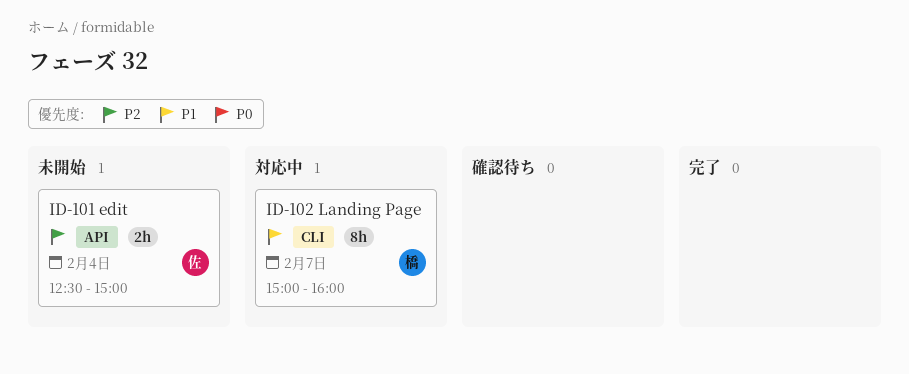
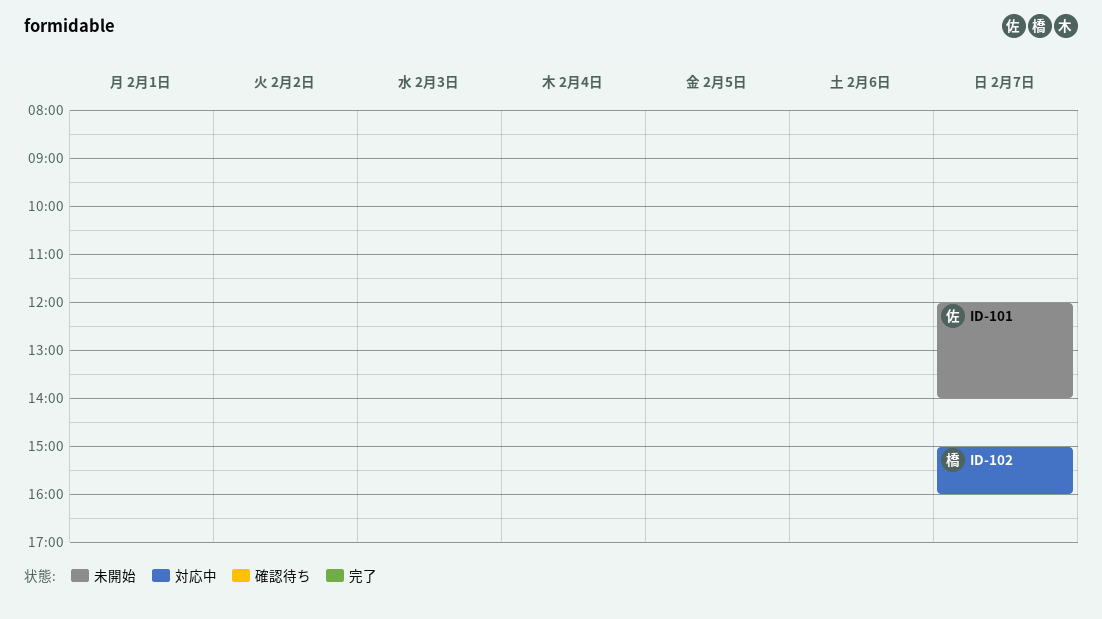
ID-101, day: Feb 4 -> Feb 7
ID-101, begins: 12:30 -> 12:00
ID-101, ends: 15:00 -> 14:00

